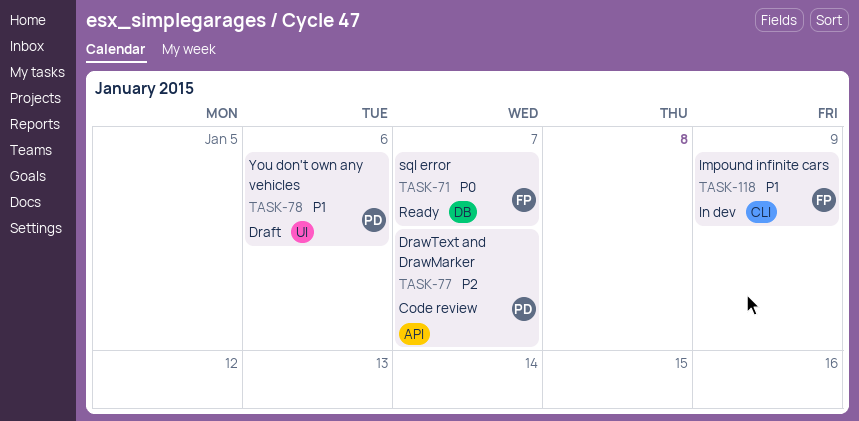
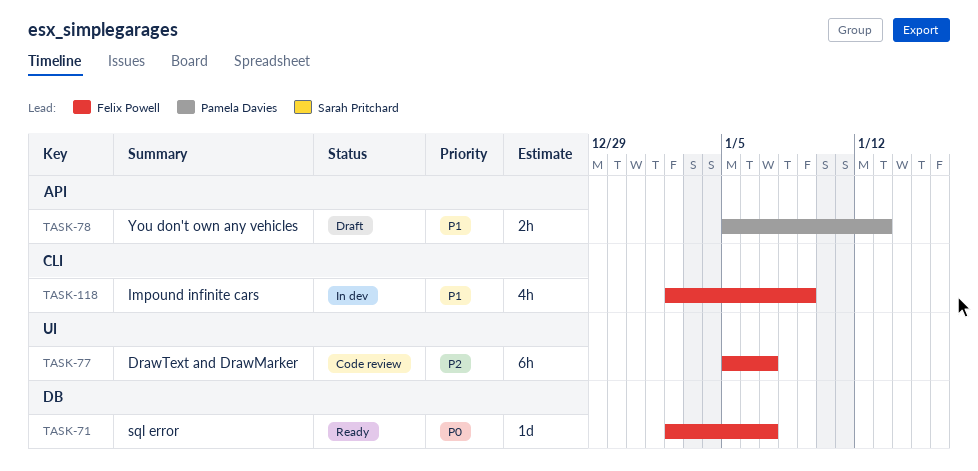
TASK-77, owner: Pamela Davies -> Felix Powell
TASK-77, label: API -> UI
TASK-78, label: UI -> API
TASK-78, due: Jan 6 -> Jan 13

